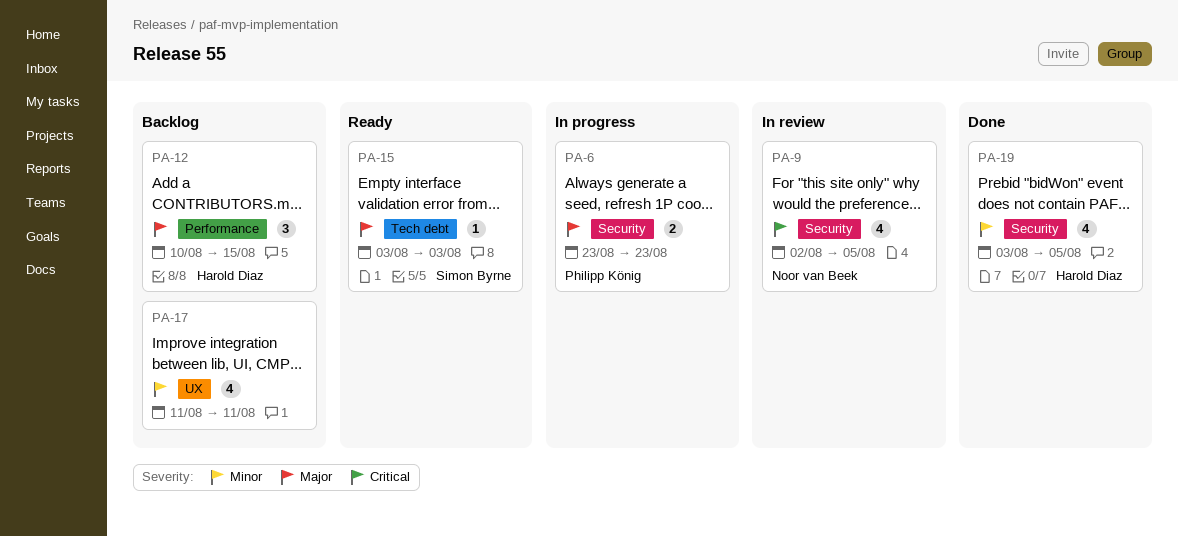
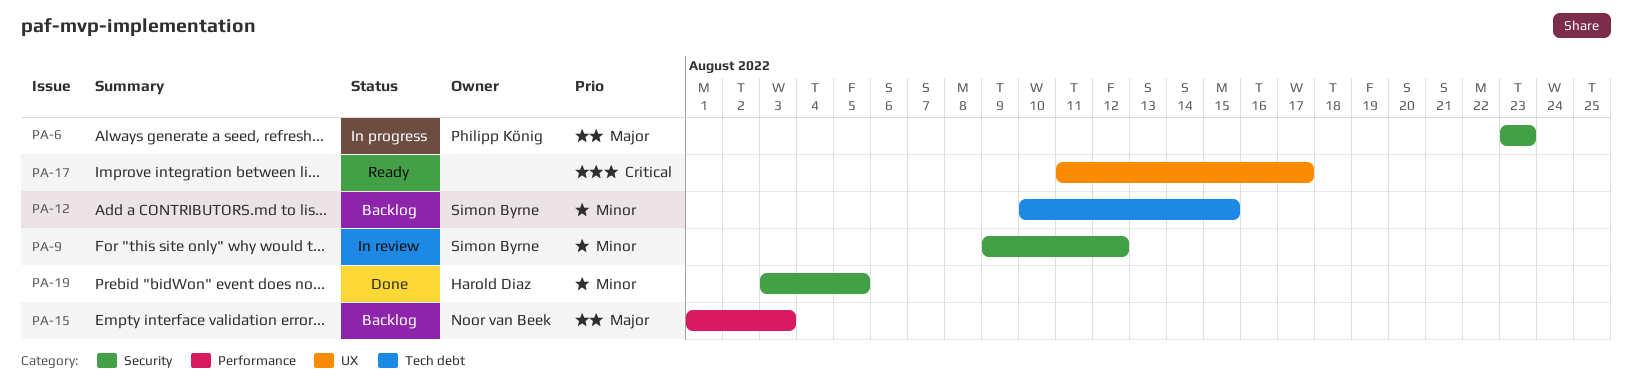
PA-9, owner: Noor van Beek -> Simon Byrne
PA-9, priority: Critical -> Minor
PA-9, start: Aug 2 -> Aug 9
PA-9, due: Aug 5 -> Aug 12
PA-12, owner: Harold Diaz -> Simon Byrne
PA-12, priority: Major -> Minor
PA-12, label: Performance -> Tech debt
PA-15, status: Ready -> Backlog
PA-15, owner: Simon Byrne -> Noor van Beek
PA-15, label: Tech debt -> Performance
PA-15, start: Aug 3 -> Aug 1
PA-17, status: Backlog -> Ready
PA-17, priority: Minor -> Critical
PA-17, due: Aug 11 -> Aug 17

